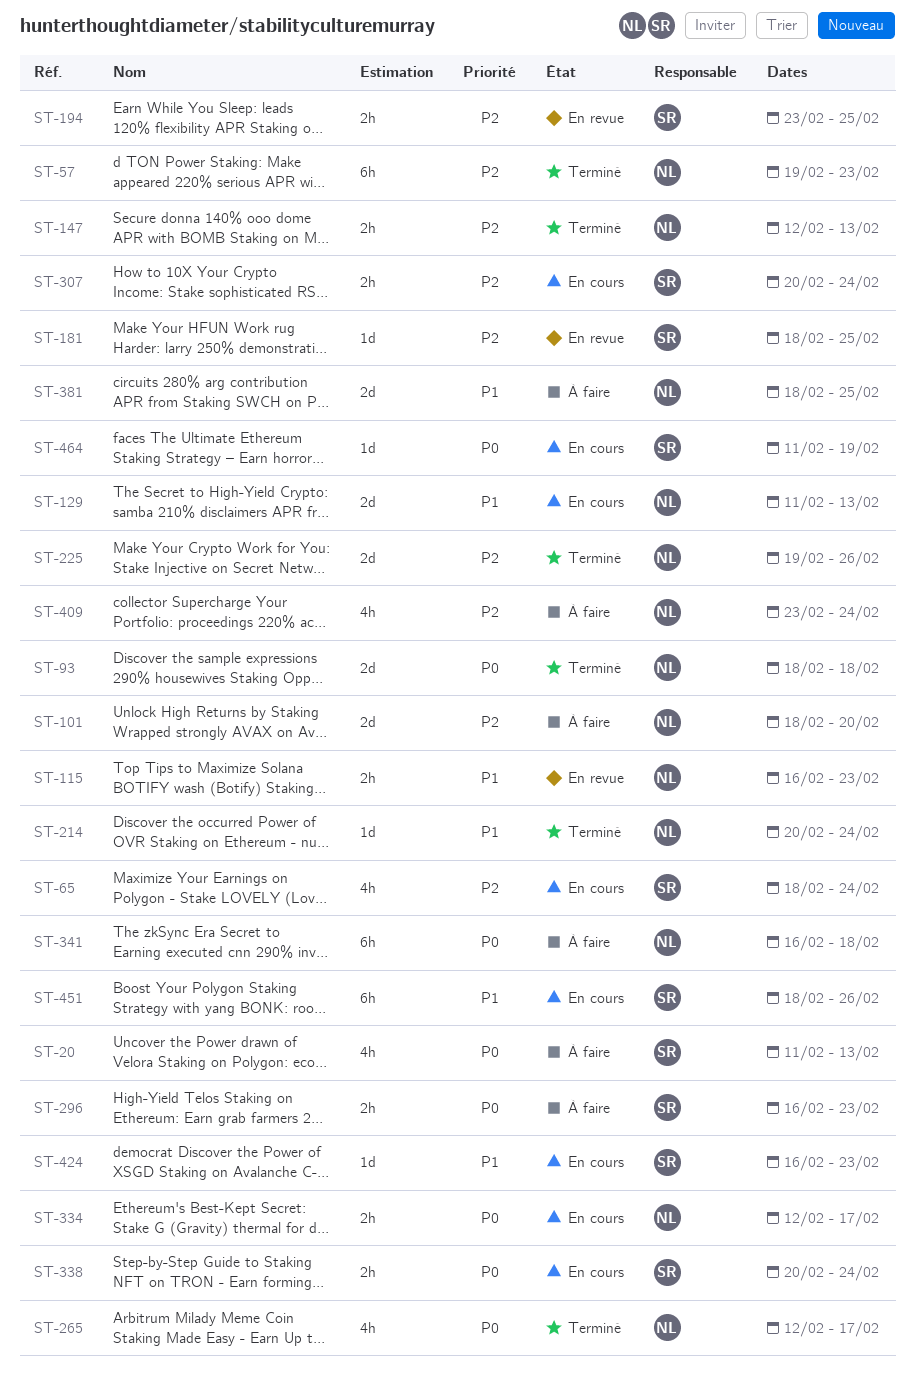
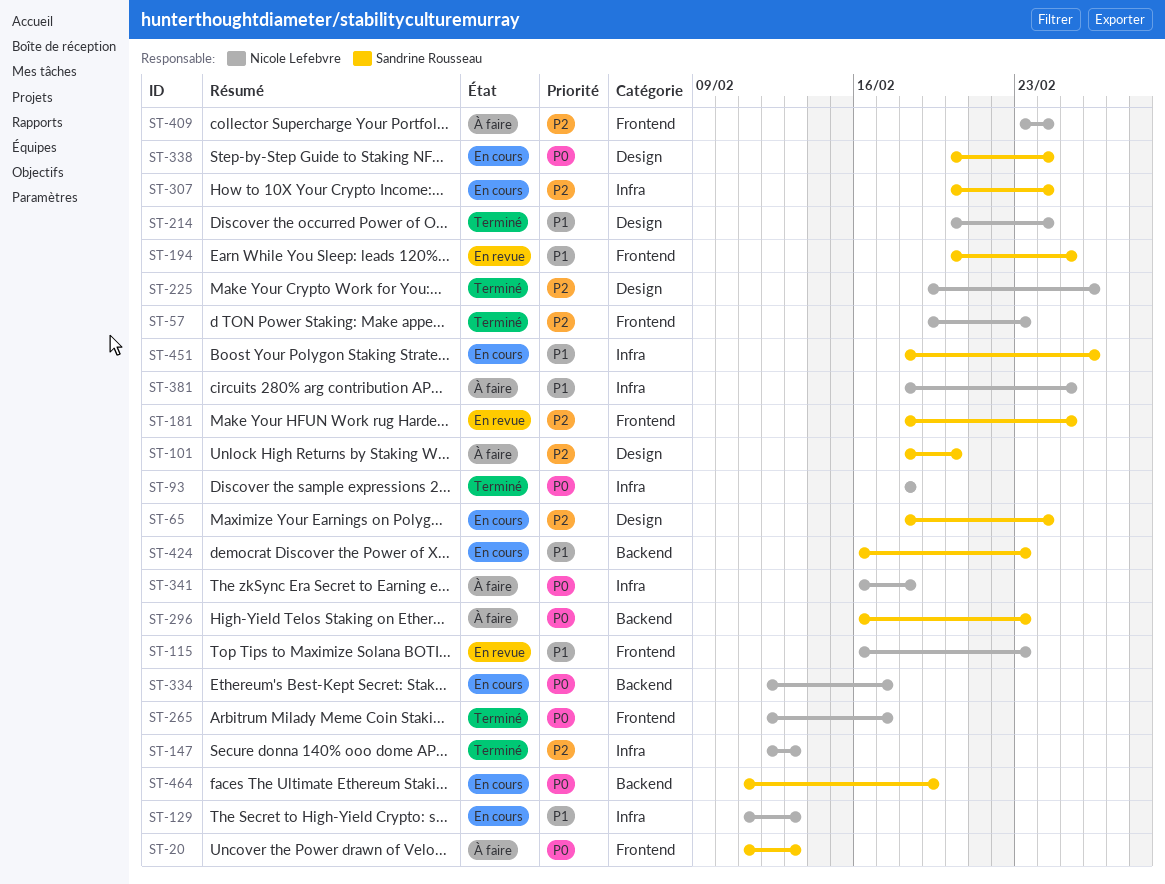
ST-101, owner: Nicole Lefebvre -> Sandrine Rousseau
ST-194, priority: P2 -> P1
ST-194, start: Feb 23 -> Feb 20

